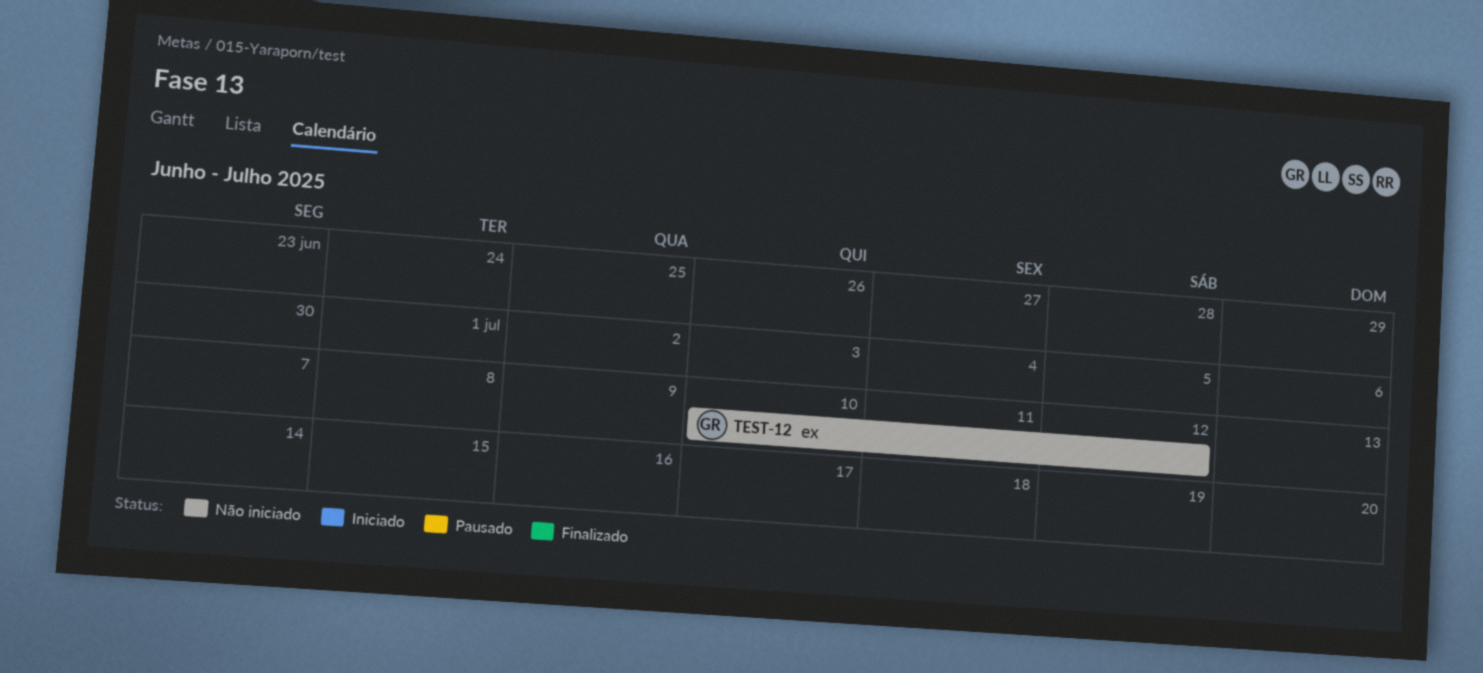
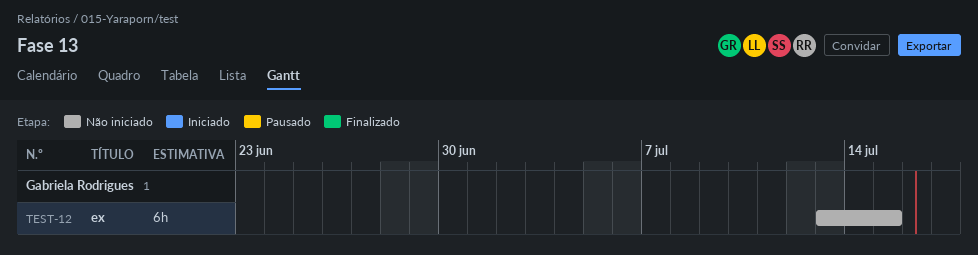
TEST-12, start: Jul 10 -> Jul 13
TEST-12, due: Jul 12 -> Jul 15

